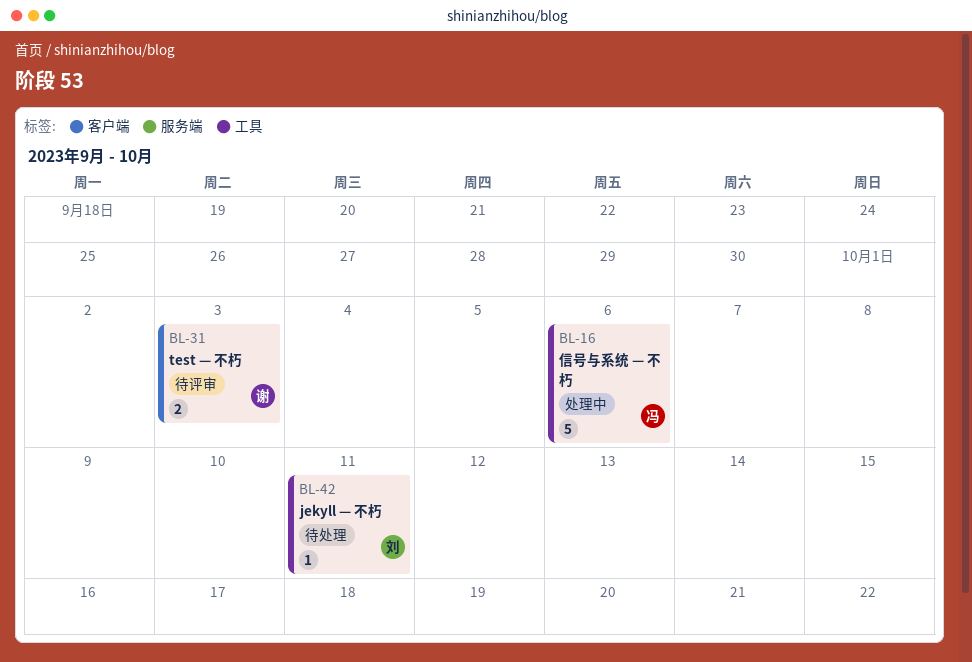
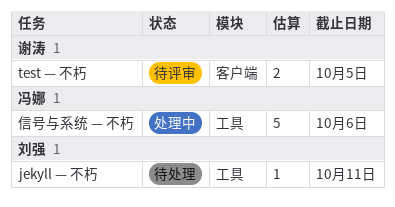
test — 不朽, due: Oct 3 -> Oct 5

